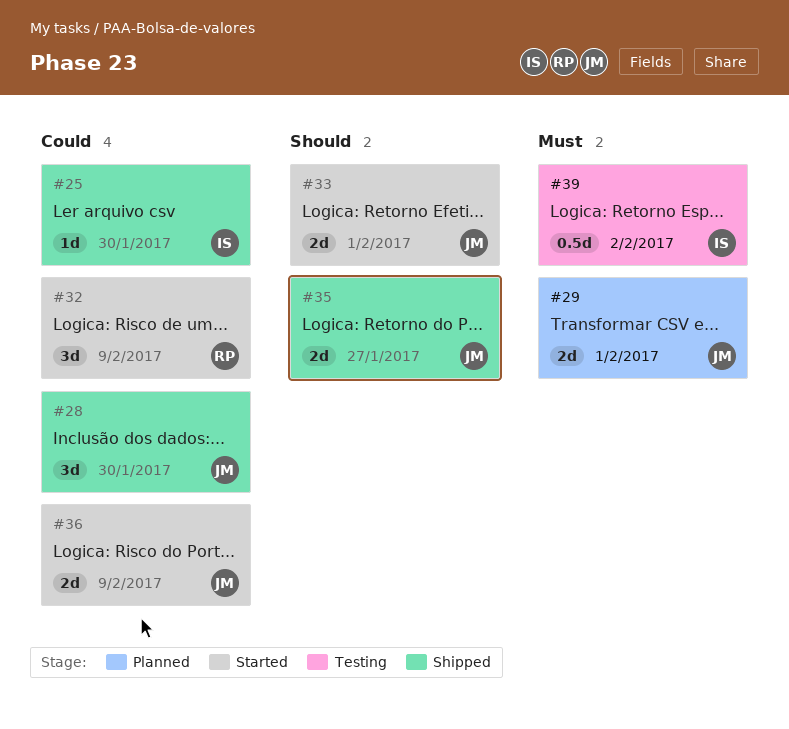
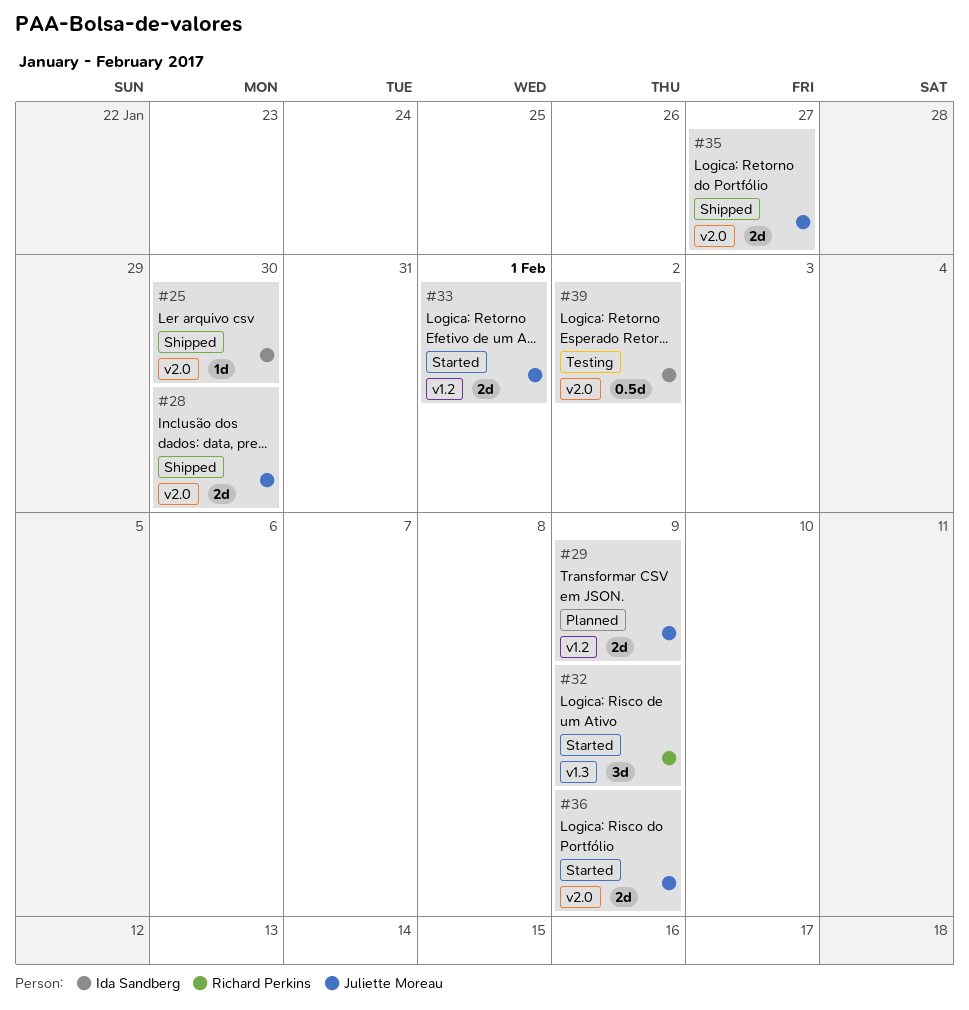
#28, estimate: 3d -> 2d
#29, due: Feb 1 -> Feb 9

